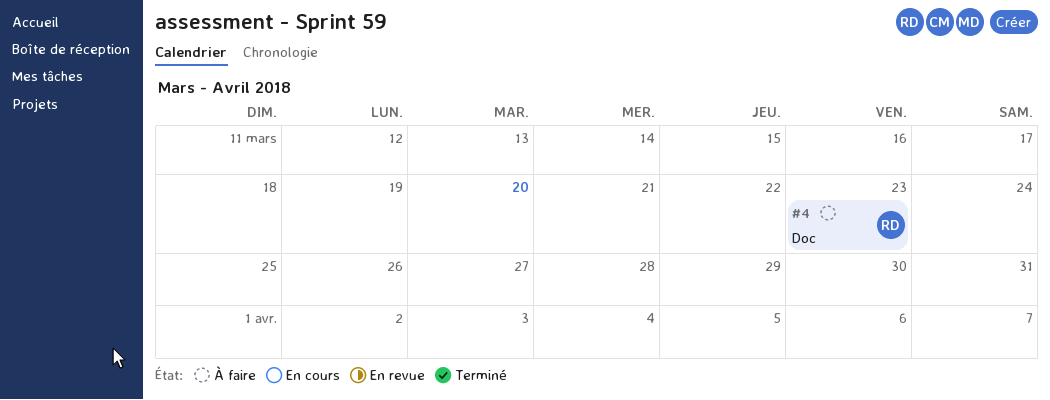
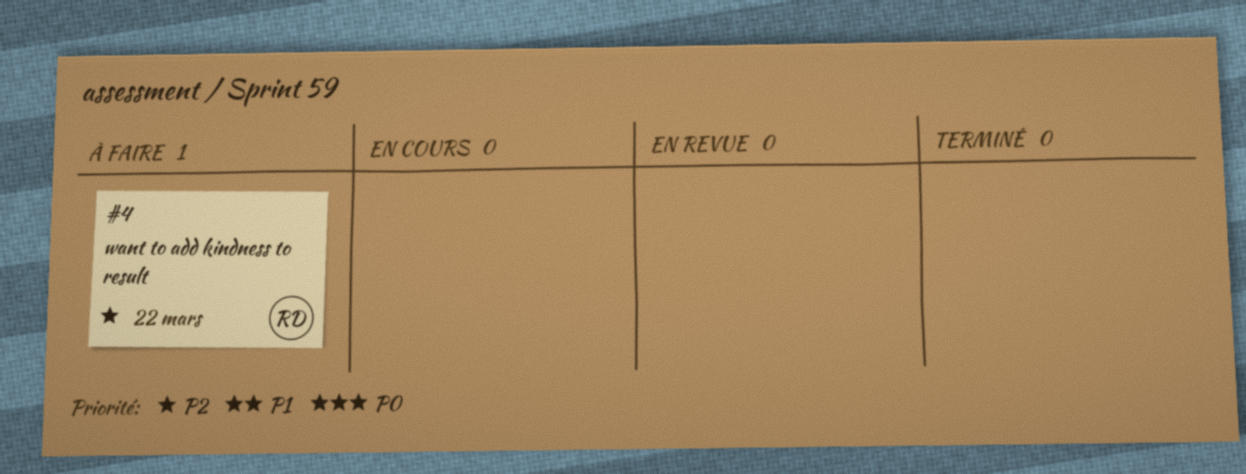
#4, due: Mar 23 -> Mar 22

